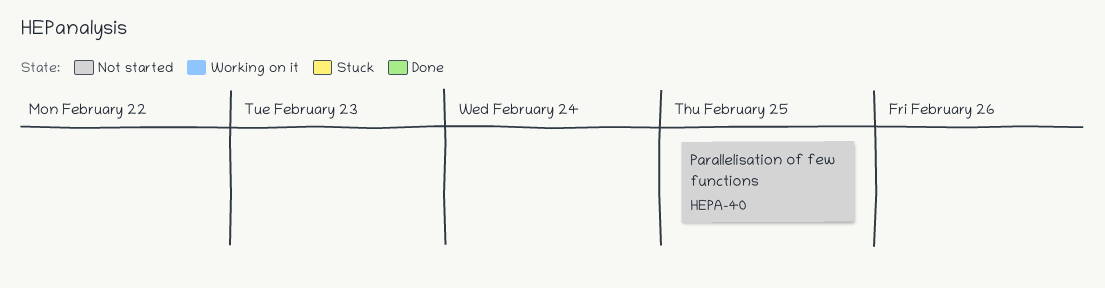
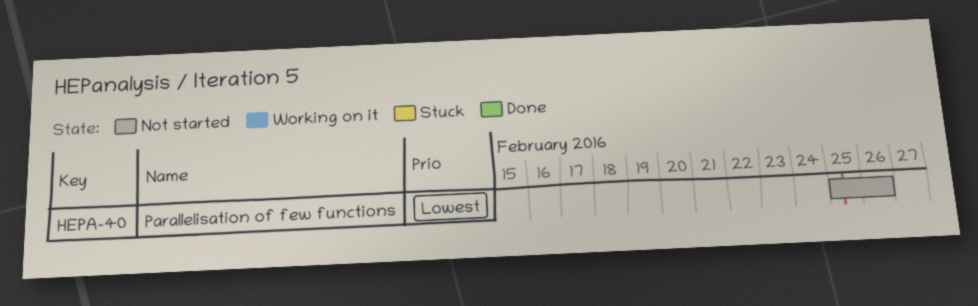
HEPA-40, due: Feb 25 -> Feb 26

